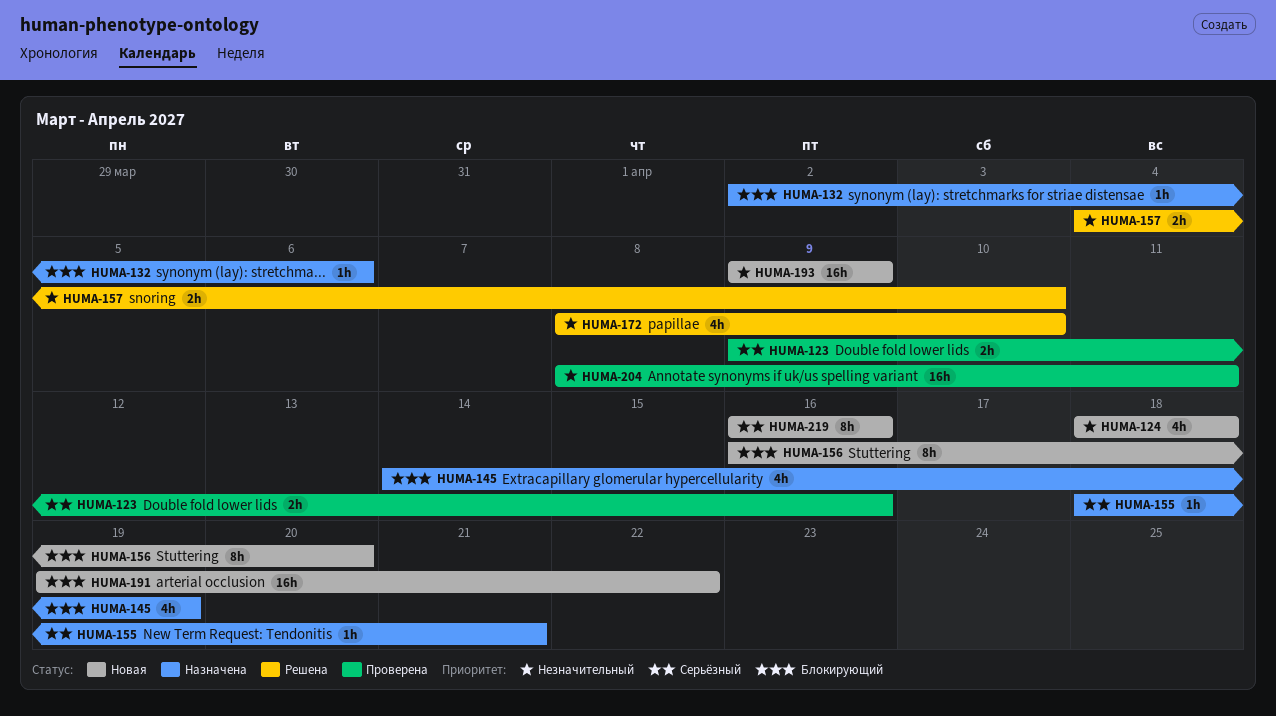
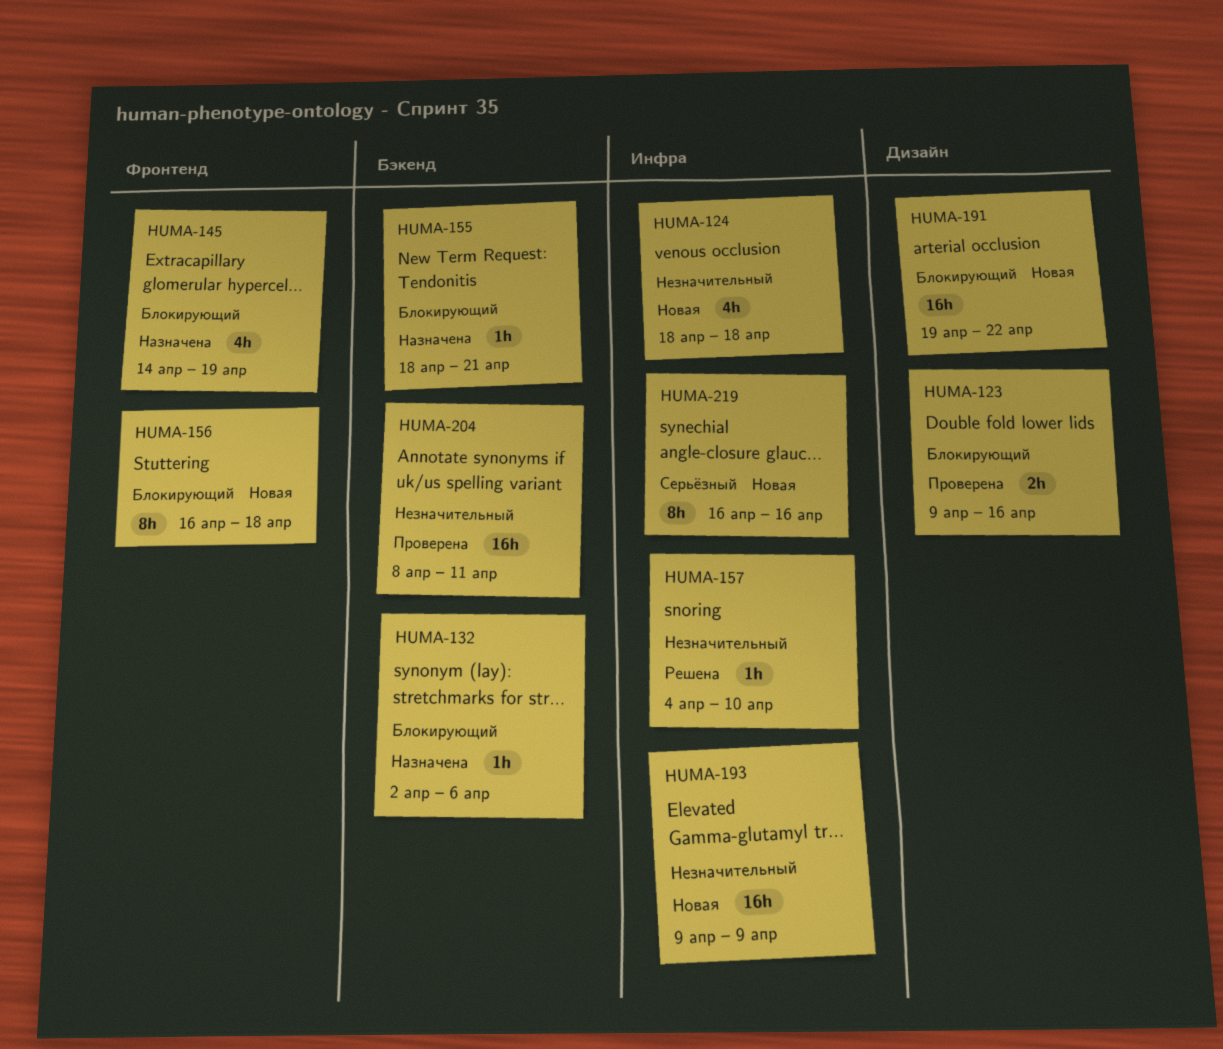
HUMA-123, priority: Серьёзный -> Блокирующий
HUMA-155, priority: Серьёзный -> Блокирующий
HUMA-156, due: Apr 20 -> Apr 18
HUMA-157, estimate: 2h -> 1h
HUMA-172: present -> none

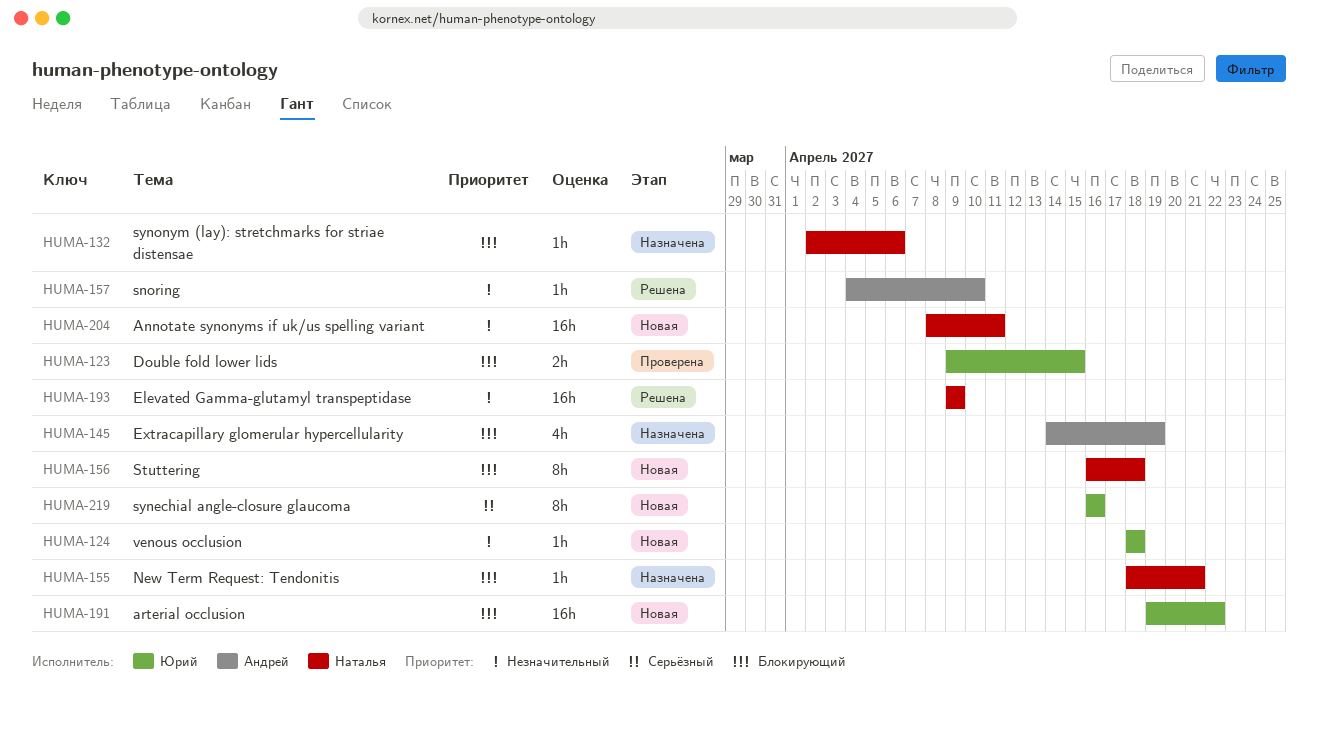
HUMA-123, due: Apr 16 -> Apr 15
HUMA-124, estimate: 4h -> 1h
HUMA-193, status: Новая -> Решена
HUMA-204, status: Проверена -> Новая

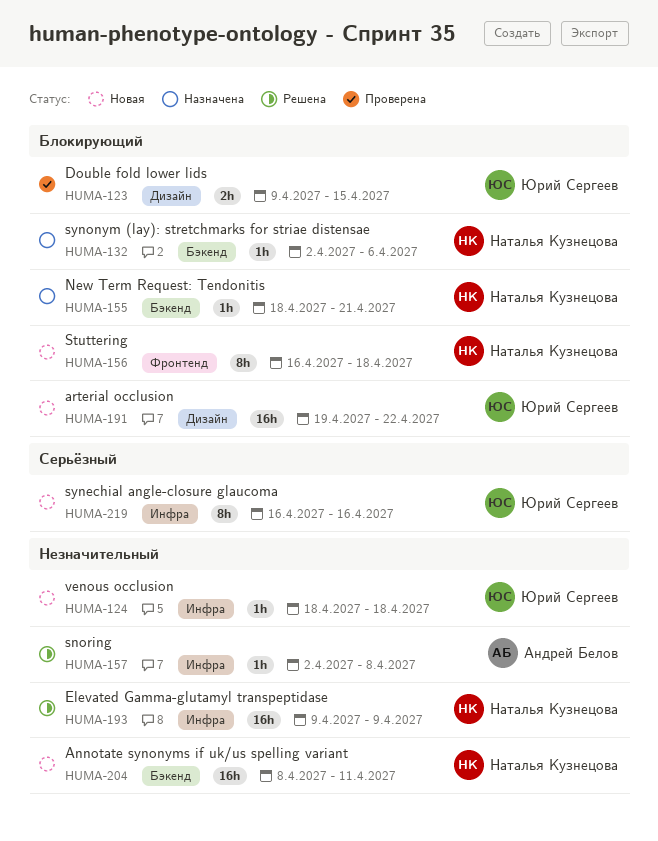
HUMA-145: present -> none
HUMA-157, start: Apr 4 -> Apr 2
HUMA-157, due: Apr 10 -> Apr 8

